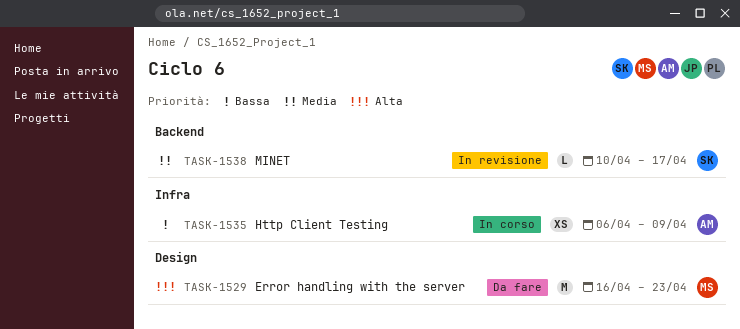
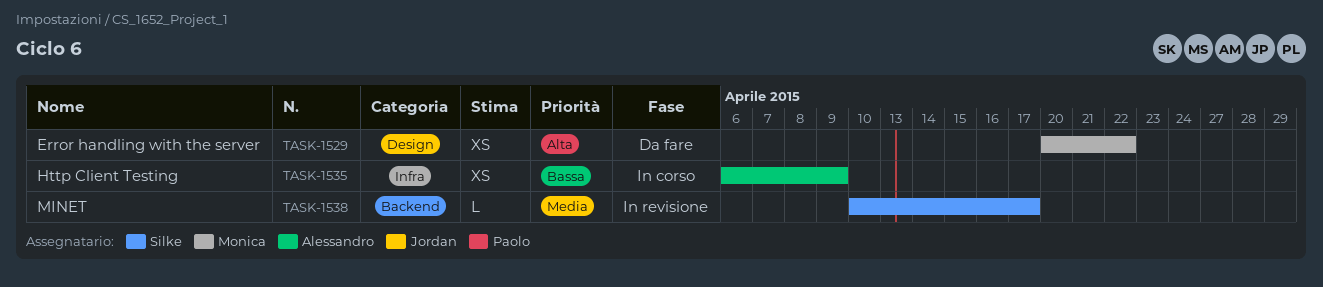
TASK-1529, estimate: M -> XS
TASK-1529, start: Apr 16 -> Apr 20
TASK-1529, due: Apr 23 -> Apr 22

